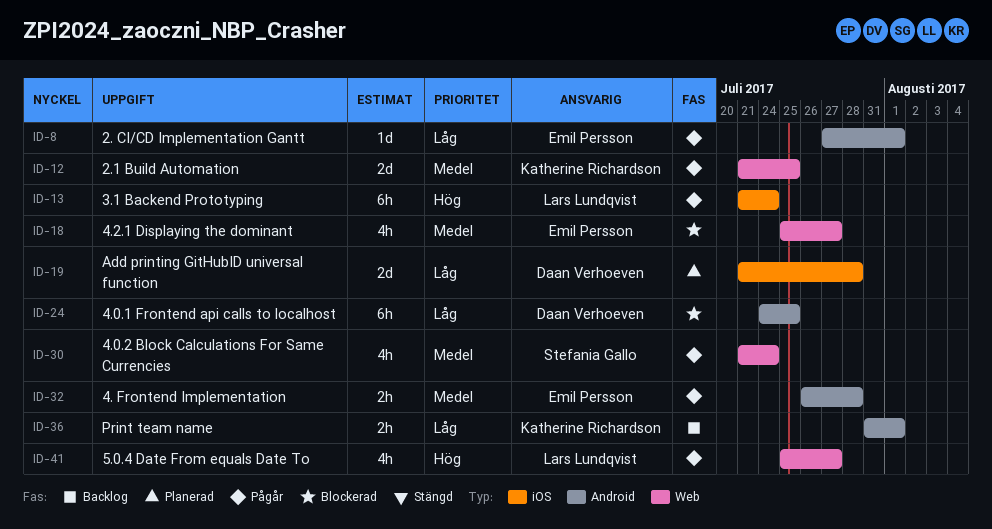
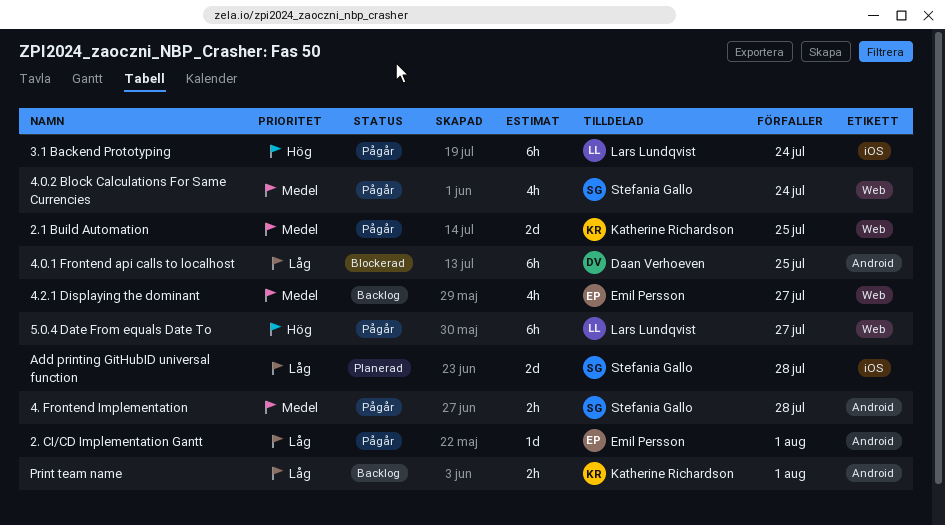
4. Frontend Implementation, owner: Emil Persson -> Stefania Gallo
4.2.1 Displaying the dominant, status: Blockerad -> Backlog
5.0.4 Date From equals Date To, estimate: 4h -> 6h
Add printing GitHubID universal function, owner: Daan Verhoeven -> Stefania Gallo

